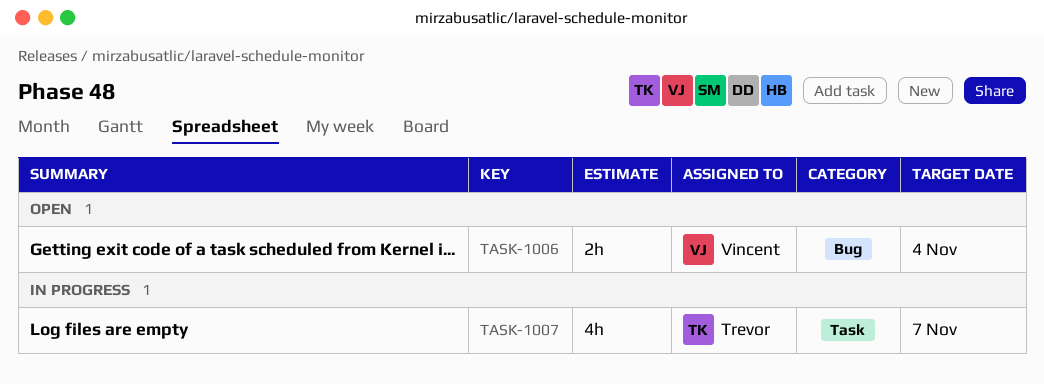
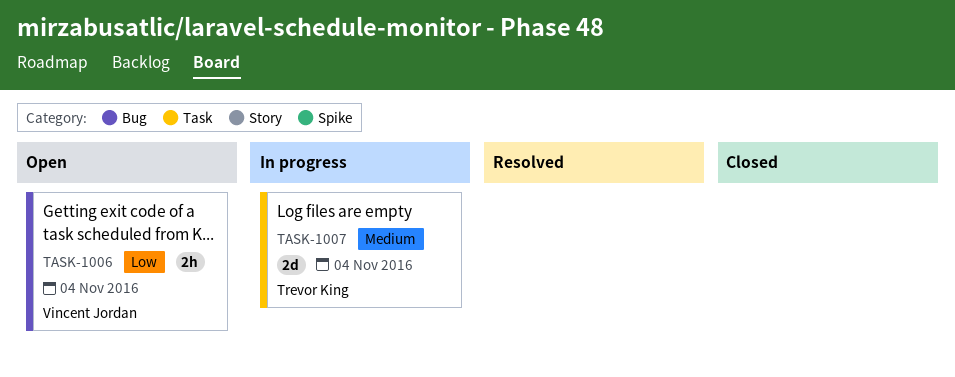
TASK-1007, estimate: 4h -> 2d
TASK-1007, due: Nov 7 -> Nov 4

